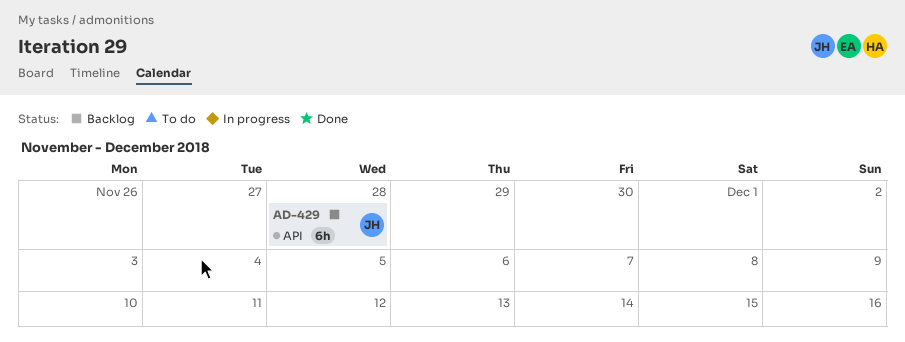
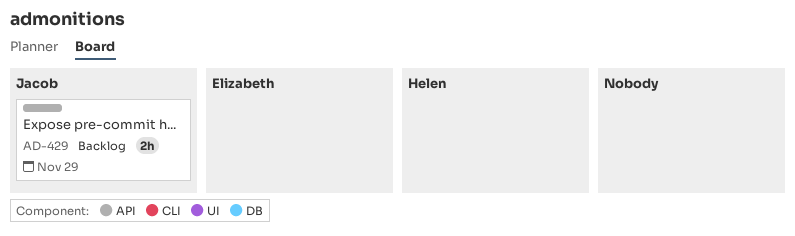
AD-429, estimate: 6h -> 2h
AD-429, due: Nov 28 -> Nov 29

